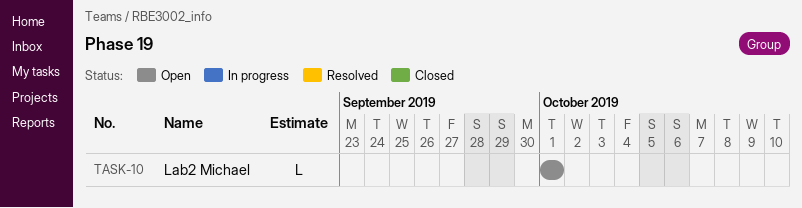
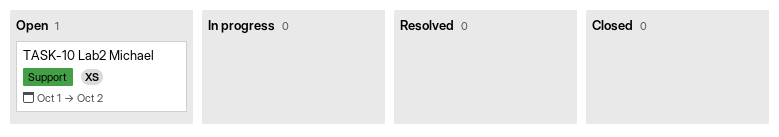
TASK-10, estimate: L -> XS
TASK-10, due: Oct 1 -> Oct 2

